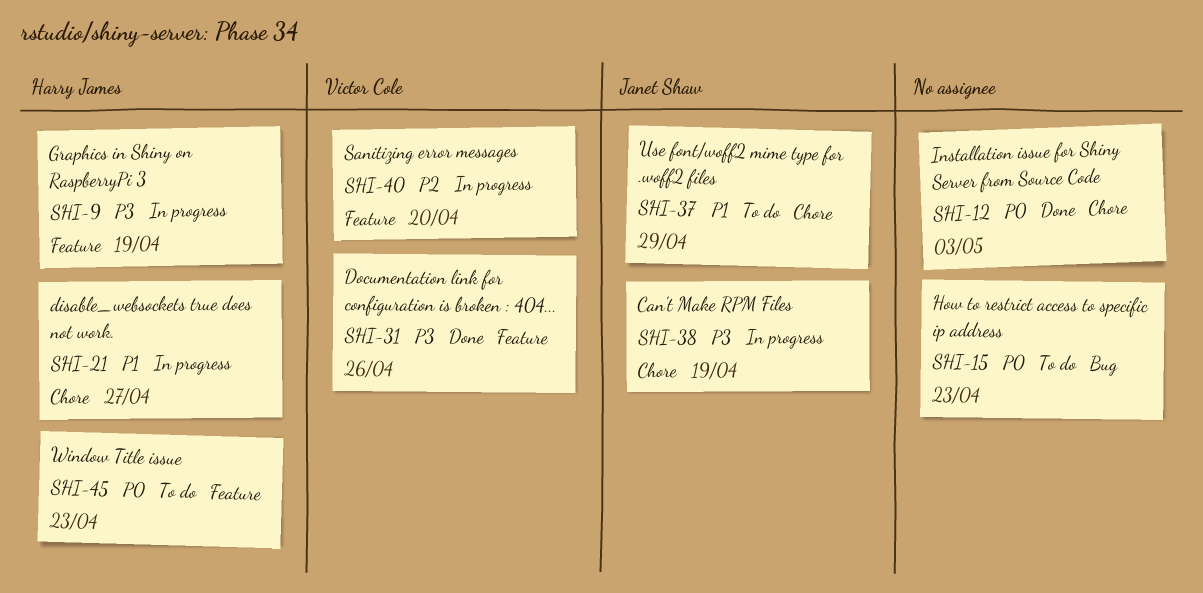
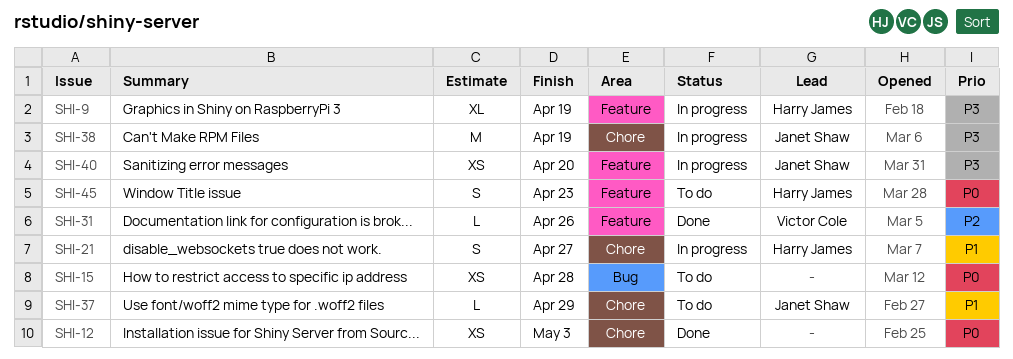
SHI-15, due: Apr 23 -> Apr 28
SHI-31, priority: P3 -> P2
SHI-40, owner: Victor Cole -> Janet Shaw
SHI-40, priority: P2 -> P3

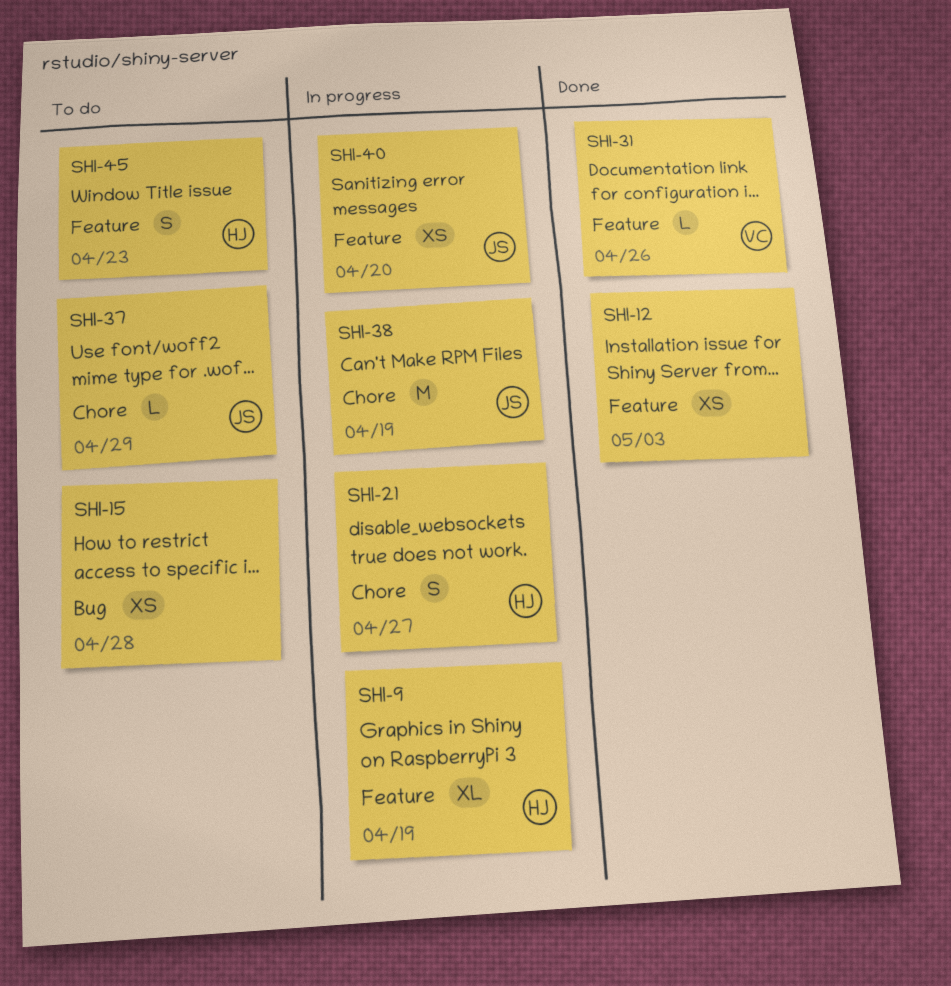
SHI-12, label: Chore -> Feature

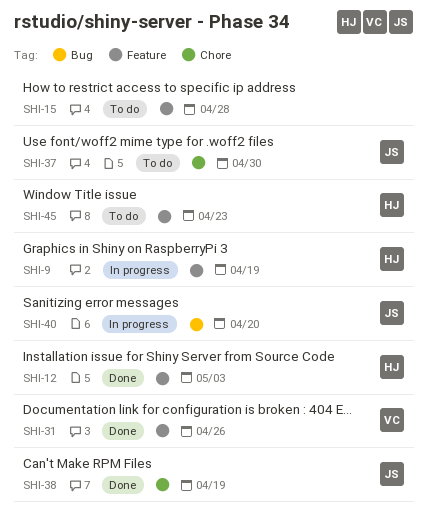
SHI-12, owner: none -> HJ
SHI-15, label: Bug -> Feature
SHI-21: present -> none
SHI-37, due: Apr 29 -> Apr 30
SHI-38, status: In progress -> Done
SHI-40, label: Feature -> Bug

